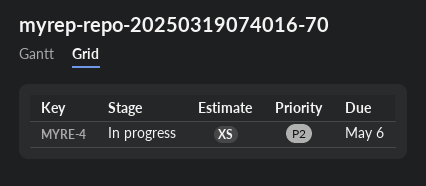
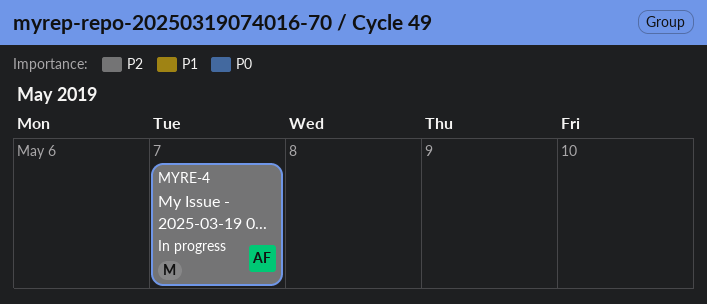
MYRE-4, estimate: XS -> M
MYRE-4, due: May 6 -> May 7

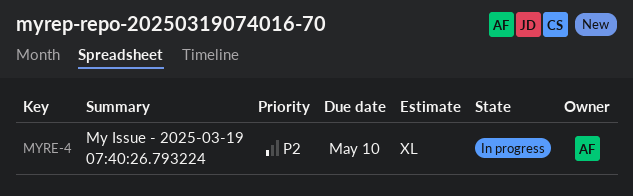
MYRE-4, estimate: M -> XL
MYRE-4, due: May 7 -> May 10

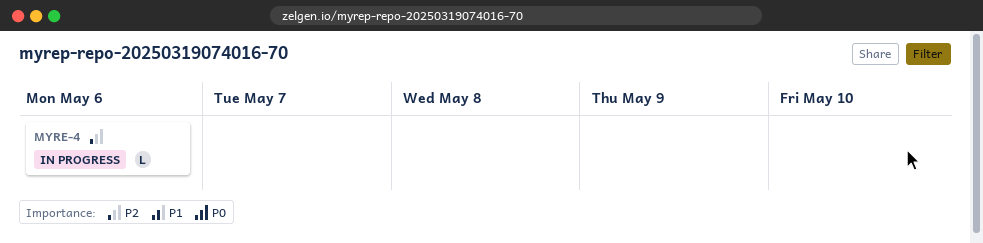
MYRE-4, estimate: XL -> L
MYRE-4, due: May 10 -> May 6

